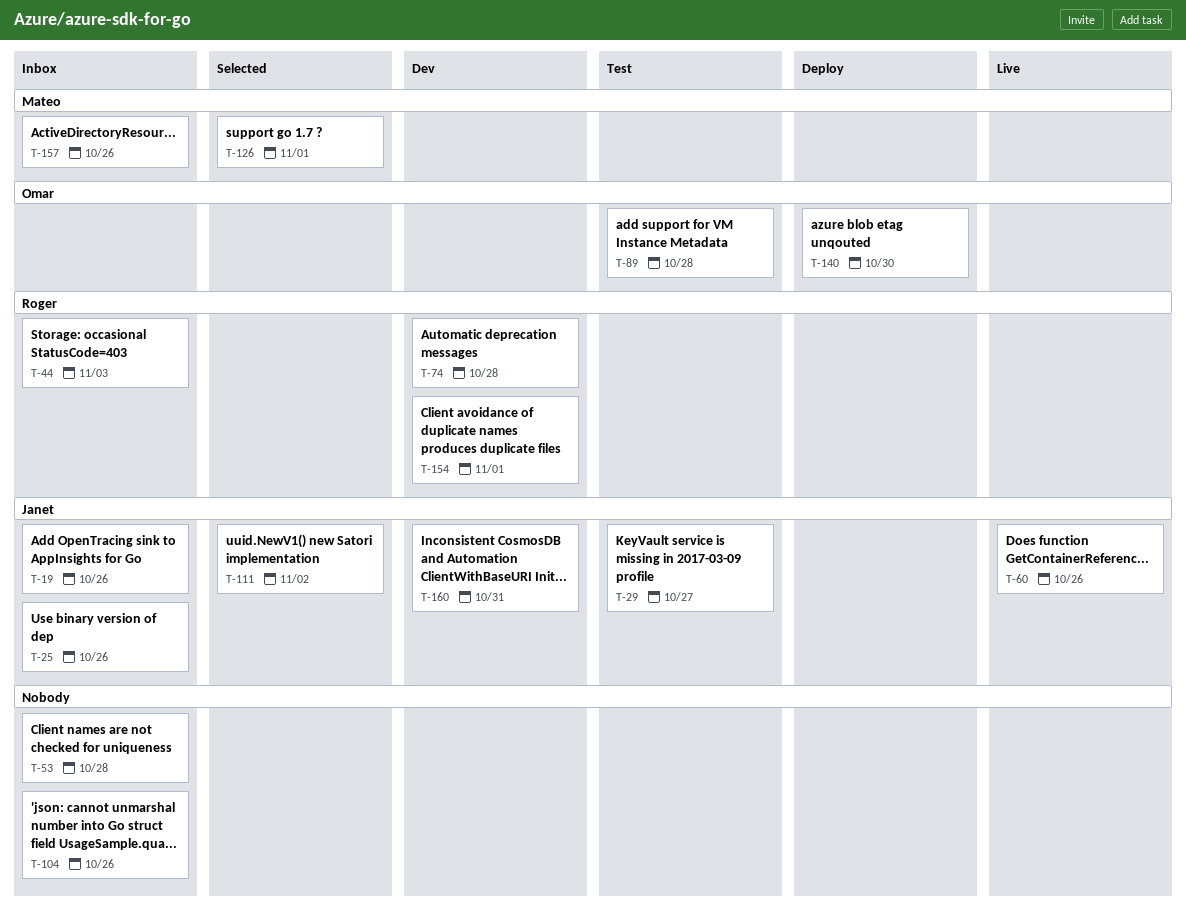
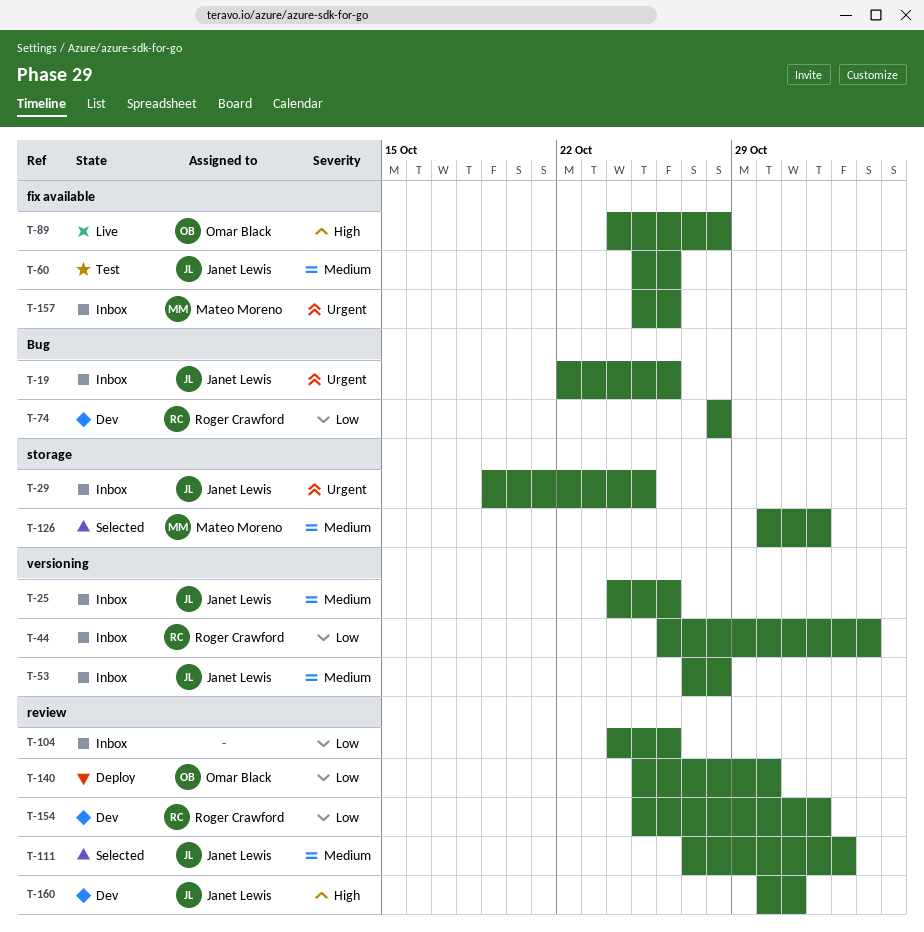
T-29, status: Test -> Inbox
T-29, due: Oct 27 -> Oct 25
T-53, owner: none -> Janet Lewis
T-60, status: Live -> Test
T-89, status: Test -> Live

